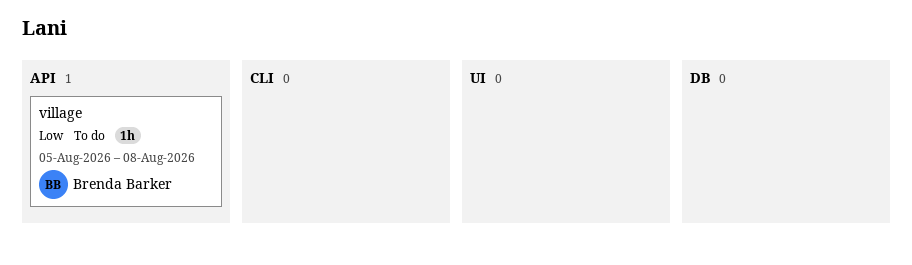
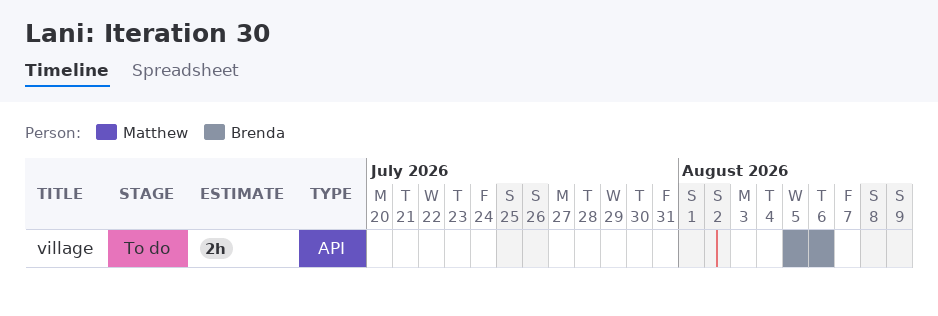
village, estimate: 1h -> 2h
village, due: Aug 8 -> Aug 6

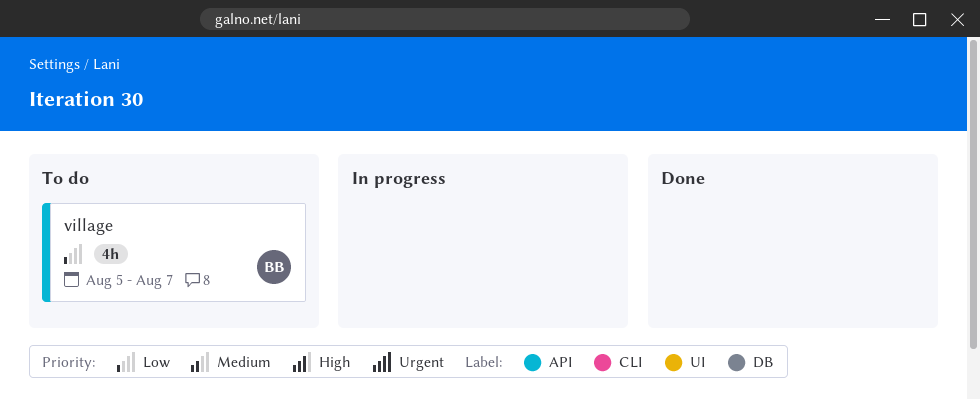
village, estimate: 2h -> 4h
village, due: Aug 6 -> Aug 7

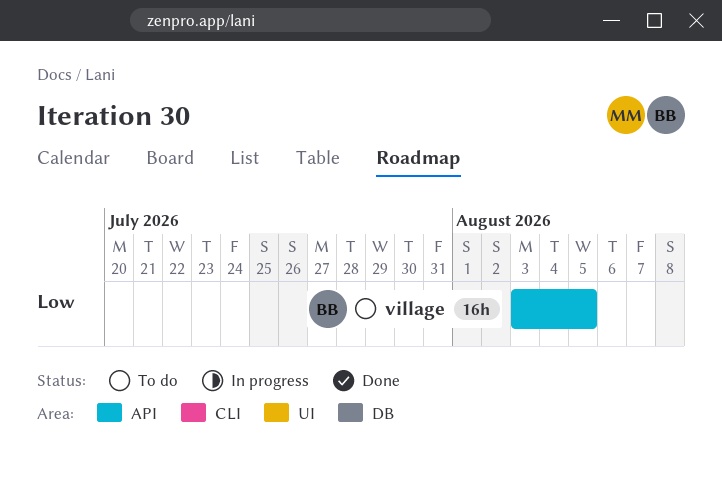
village, estimate: 4h -> 16h
village, start: Aug 5 -> Aug 3
village, due: Aug 7 -> Aug 5

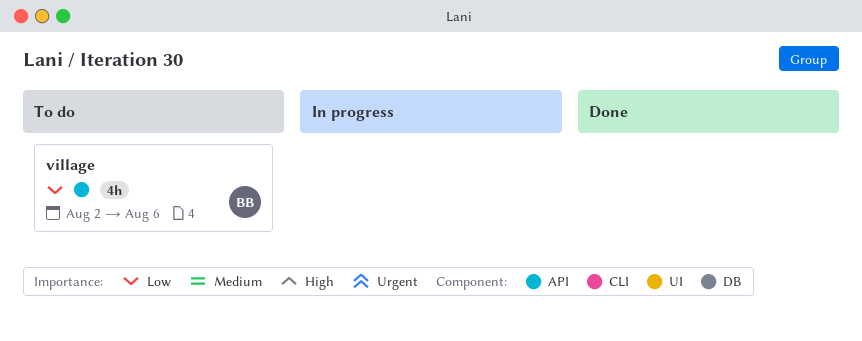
village, estimate: 16h -> 4h
village, start: Aug 3 -> Aug 2
village, due: Aug 5 -> Aug 6

